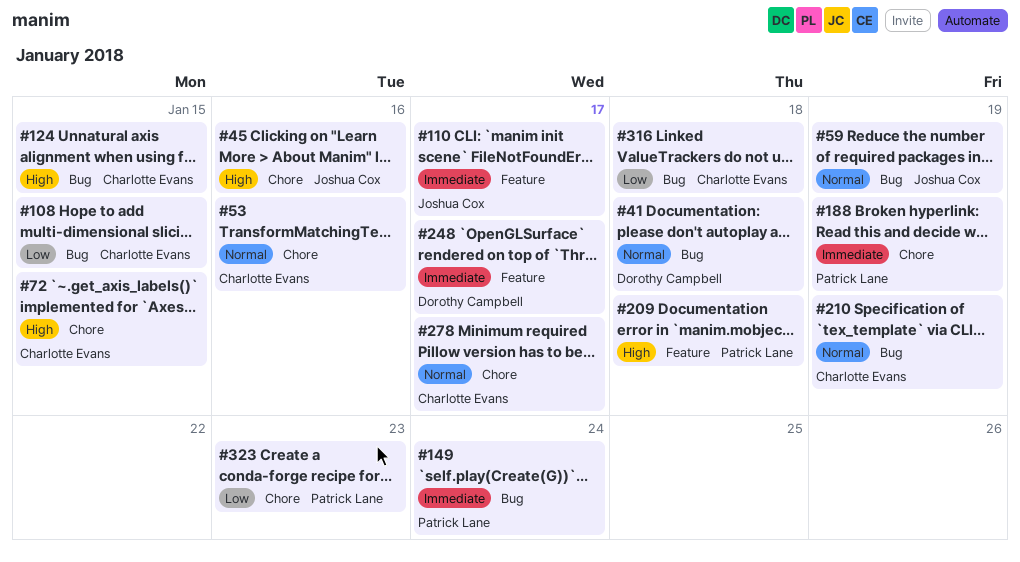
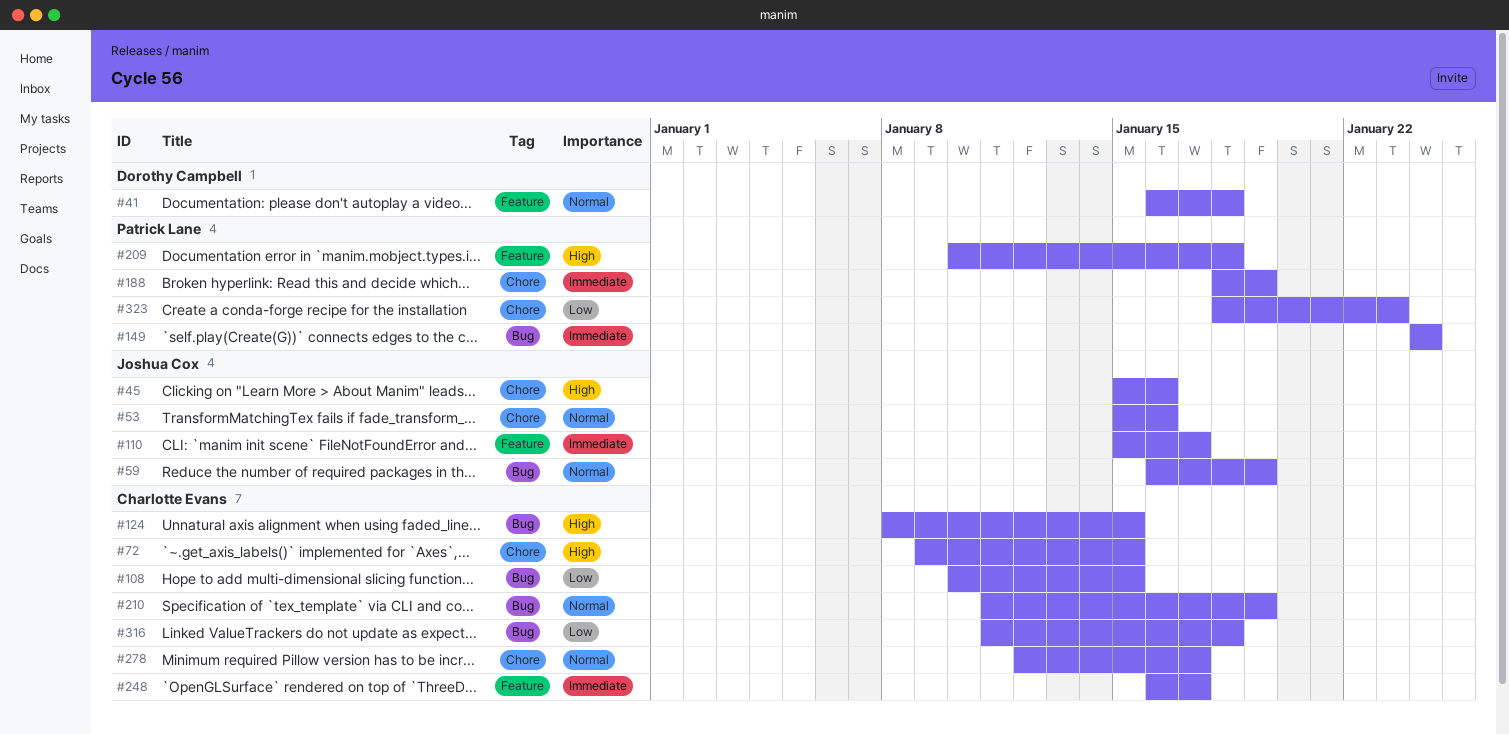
#41, label: Bug -> Feature
#53, owner: Charlotte Evans -> Joshua Cox
#248, owner: Dorothy Campbell -> Charlotte Evans

